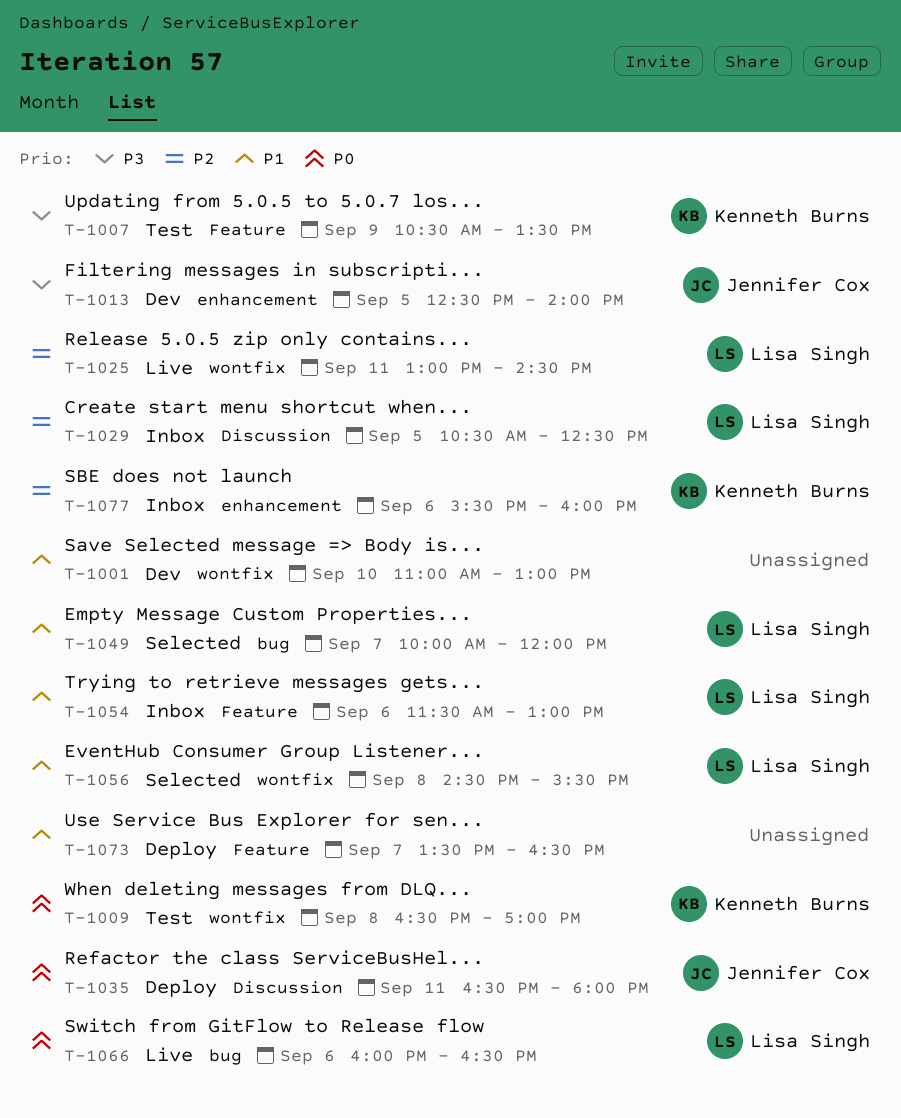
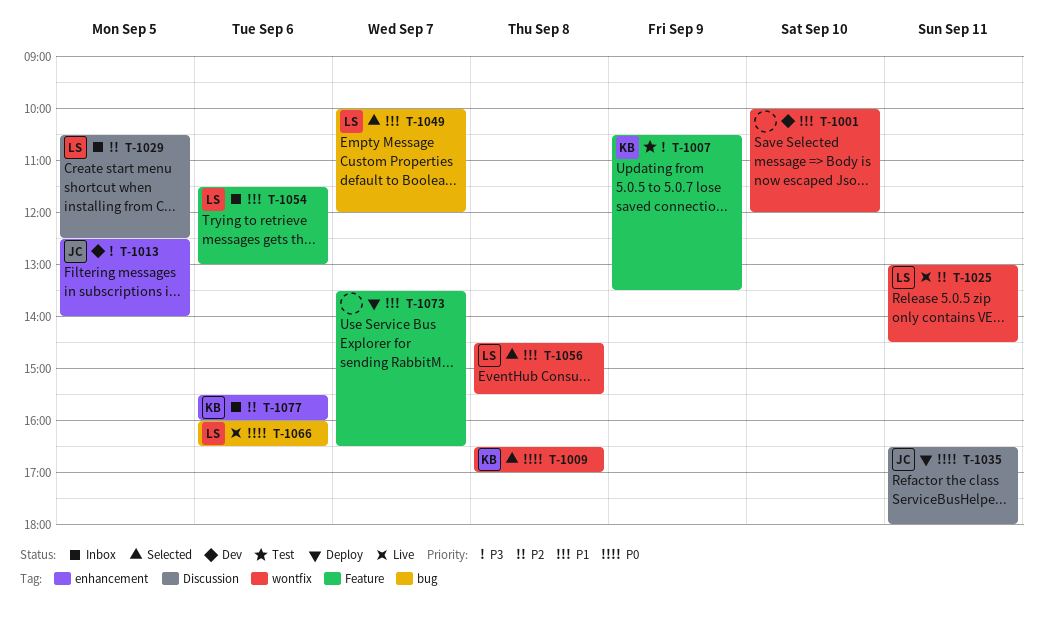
T-1001, begins: 11:00 -> 10:00
T-1001, ends: 13:00 -> 12:00
T-1009, status: Test -> Selected

